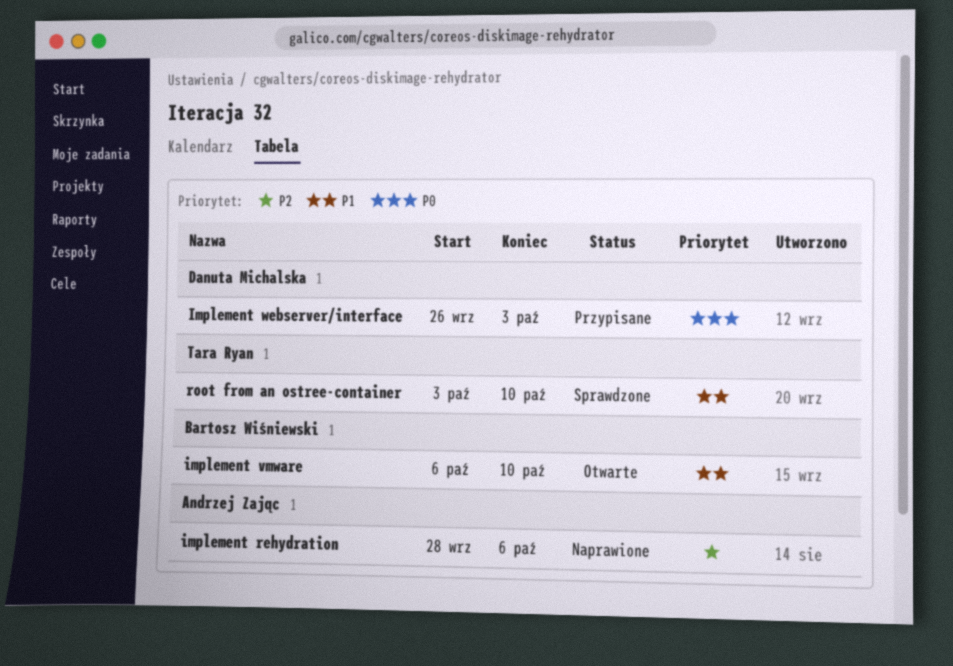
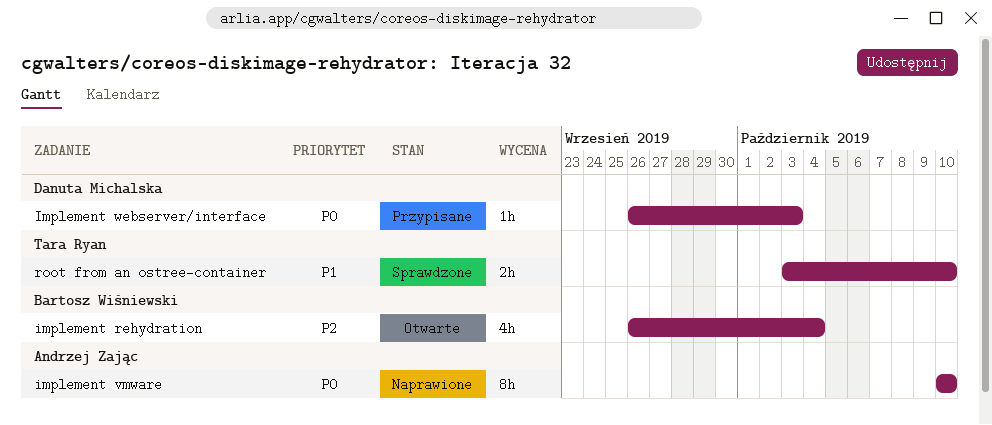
implement rehydration, status: Naprawione -> Otwarte
implement rehydration, owner: Andrzej Zając -> Bartosz Wiśniewski
implement rehydration, start: Sep 28 -> Sep 26
implement rehydration, due: Oct 6 -> Oct 4
implement vmware, status: Otwarte -> Naprawione
implement vmware, owner: Bartosz Wiśniewski -> Andrzej Zając
implement vmware, priority: P1 -> P0
implement vmware, start: Oct 6 -> Oct 10

